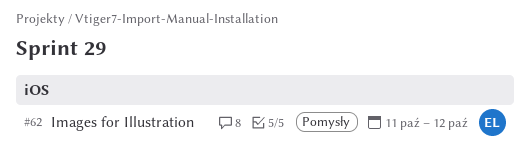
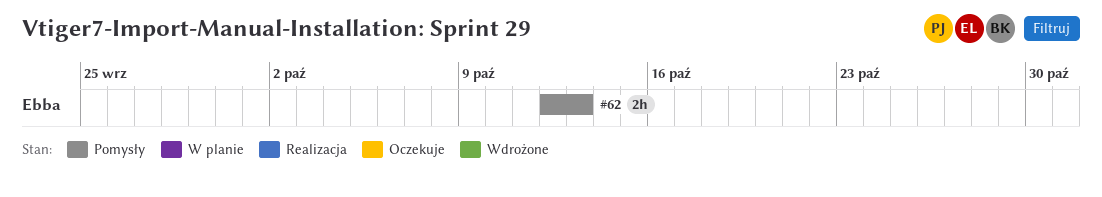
#62, start: Oct 11 -> Oct 12
#62, due: Oct 12 -> Oct 13

